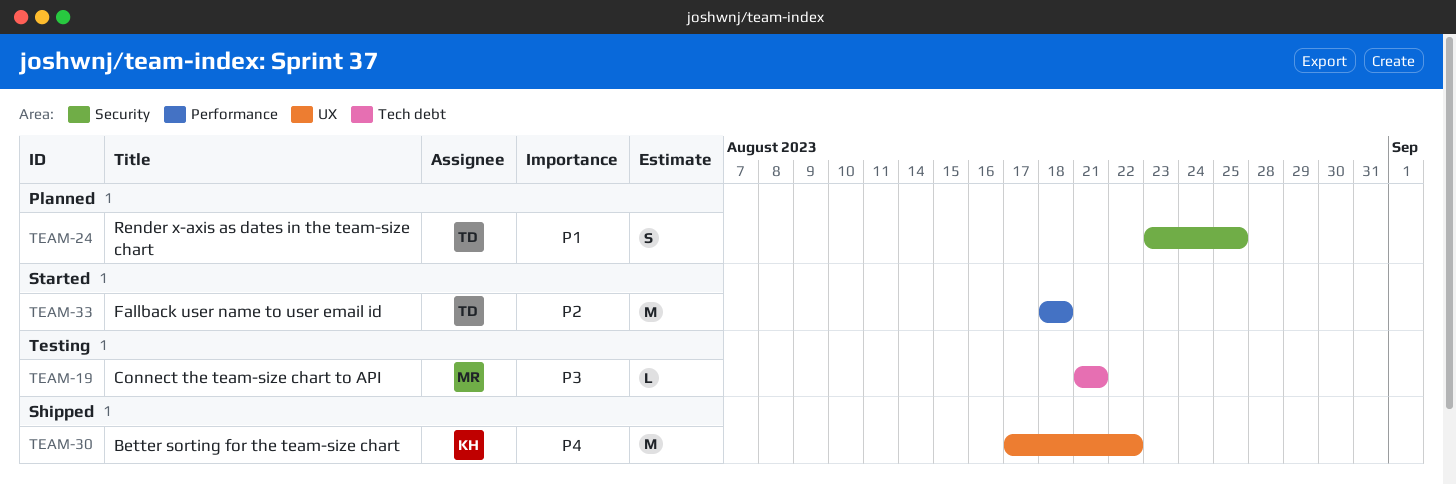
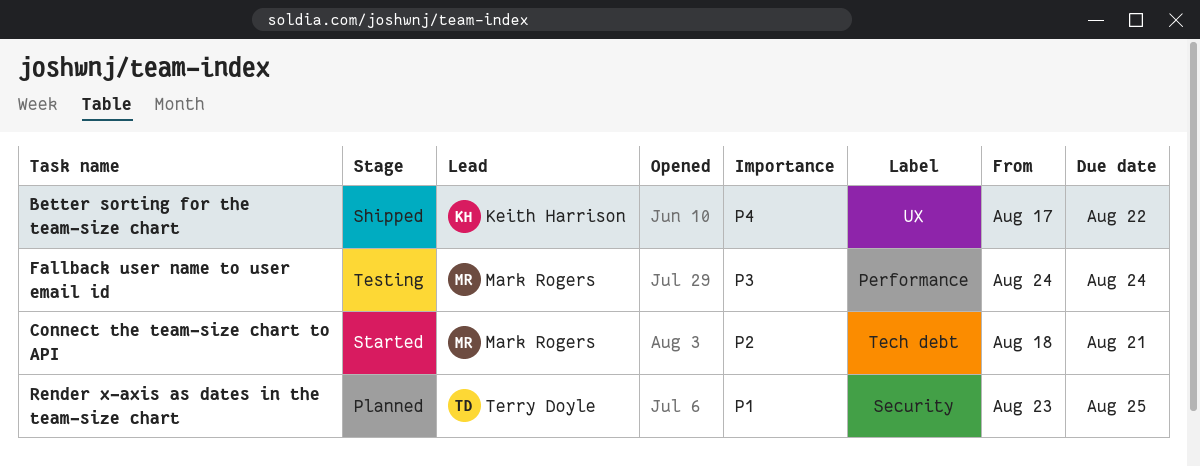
Connect the team-size chart to API, status: Testing -> Started
Connect the team-size chart to API, priority: P3 -> P2
Connect the team-size chart to API, start: Aug 21 -> Aug 18
Fallback user name to user email id, status: Started -> Testing
Fallback user name to user email id, owner: Terry Doyle -> Mark Rogers
Fallback user name to user email id, priority: P2 -> P3
Fallback user name to user email id, start: Aug 18 -> Aug 24
Fallback user name to user email id, due: Aug 18 -> Aug 24

